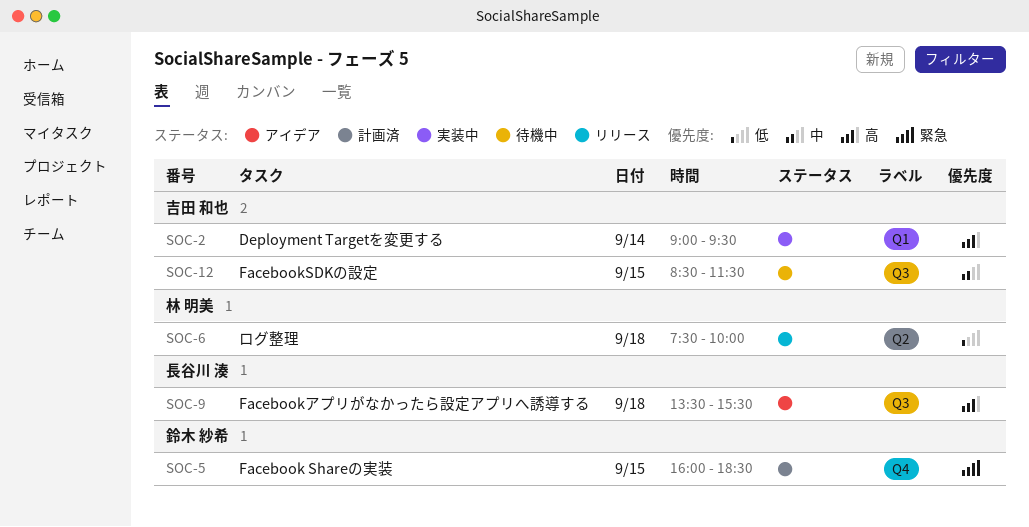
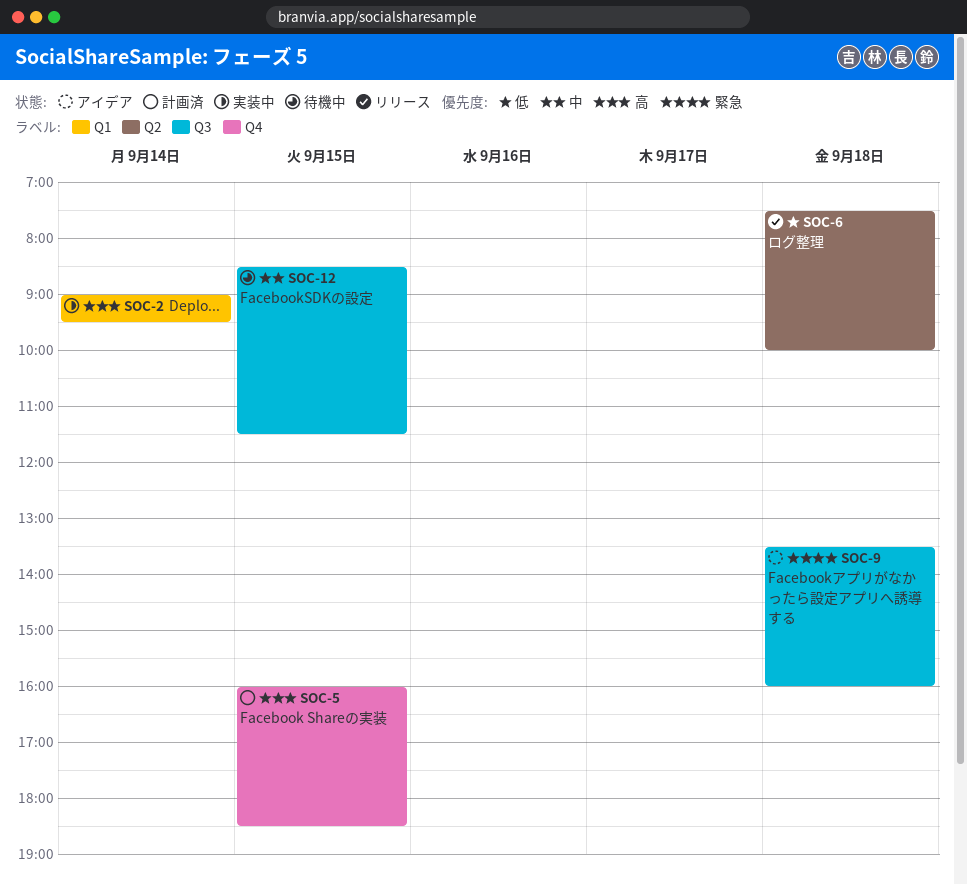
SOC-5, priority: 緊急 -> 高
SOC-9, priority: 高 -> 緊急
SOC-9, ends: 15:30 -> 16:00

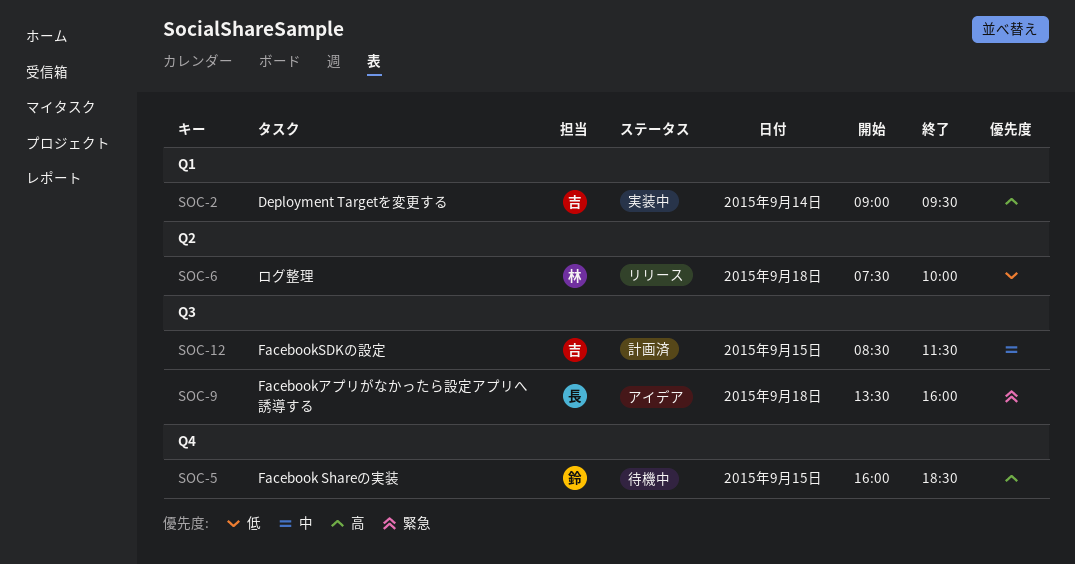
SOC-5, status: 計画済 -> 待機中
SOC-12, status: 待機中 -> 計画済

